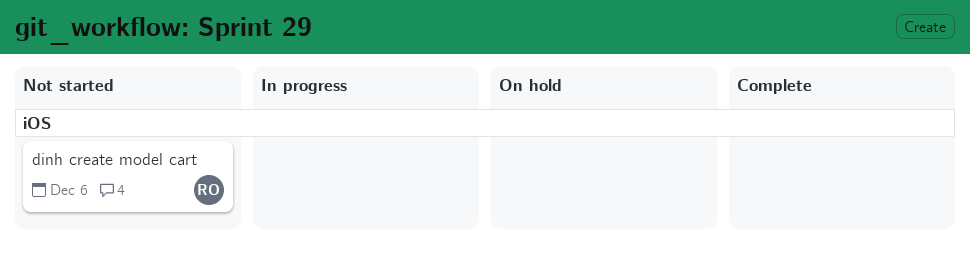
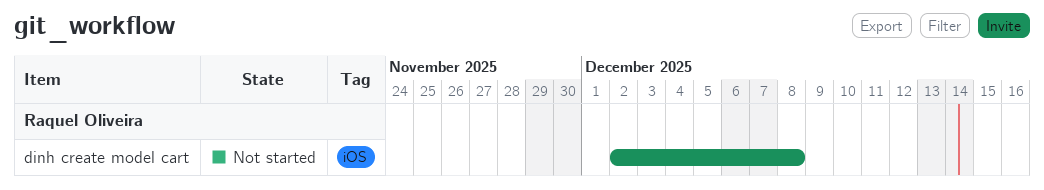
dinh create model cart, due: Dec 6 -> Dec 8

